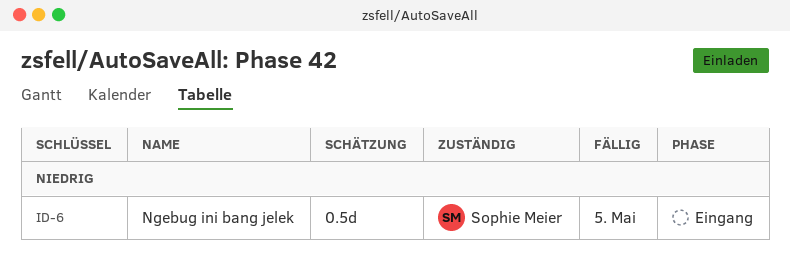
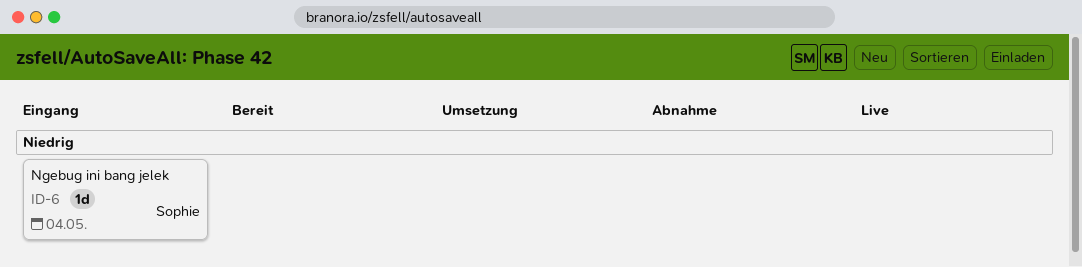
ID-6, estimate: 0.5d -> 1d
ID-6, due: May 5 -> May 4

